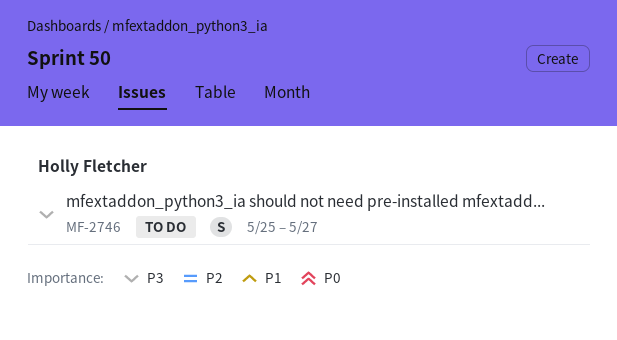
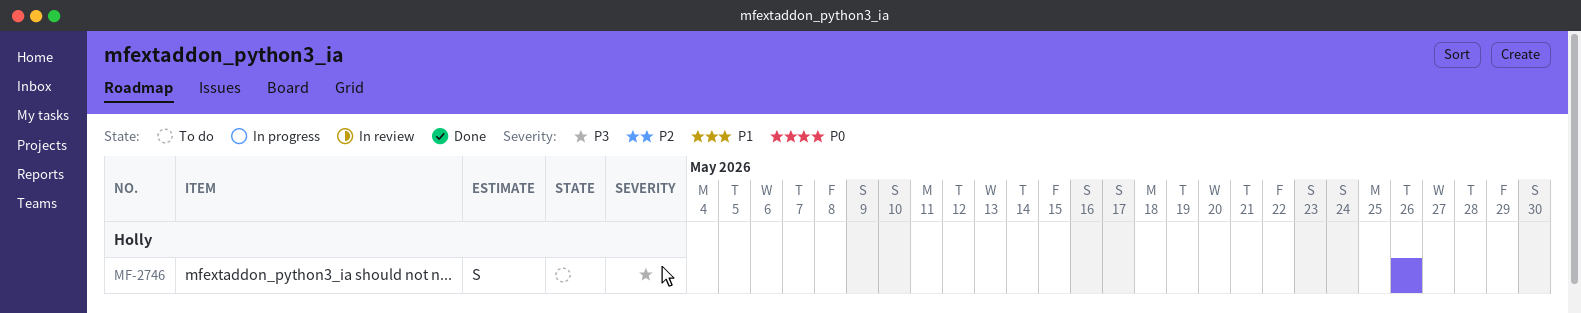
MF-2746, start: May 25 -> May 26
MF-2746, due: May 27 -> May 26

